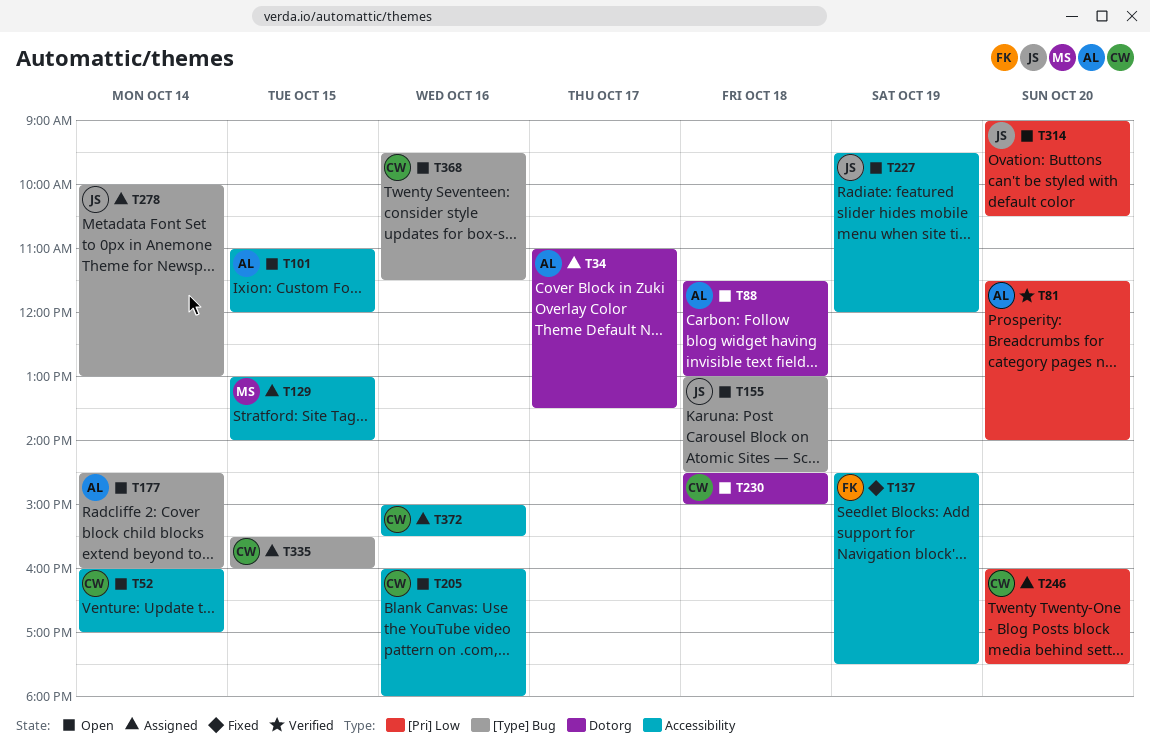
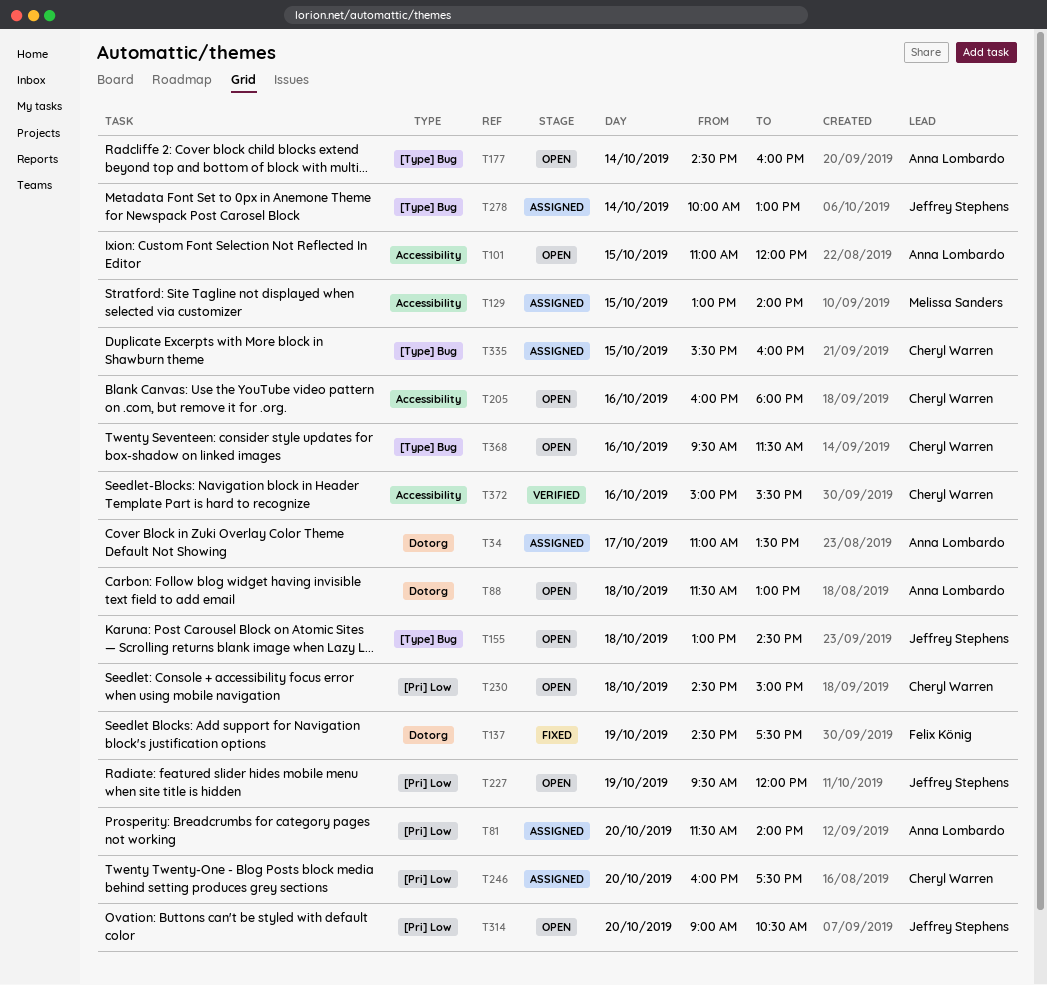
T52: present -> none
T81, status: Verified -> Assigned
T137, label: Accessibility -> Dotorg
T227, label: Accessibility -> [Pri] Low
T230, label: Dotorg -> [Pri] Low
T372, status: Assigned -> Verified

